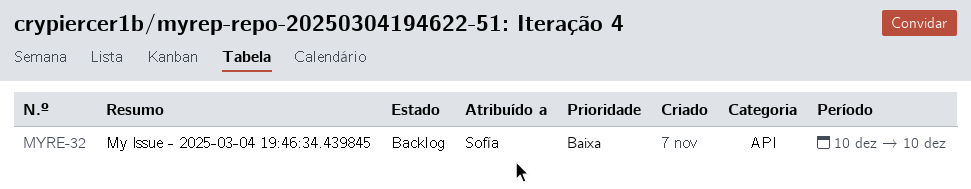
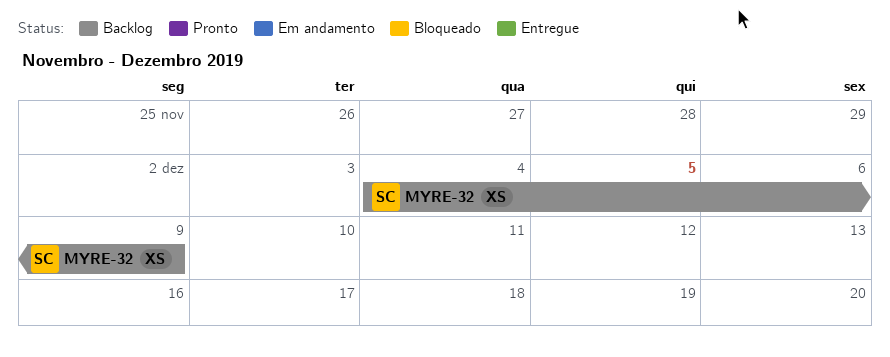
MYRE-32, start: Dec 10 -> Dec 4
MYRE-32, due: Dec 10 -> Dec 9

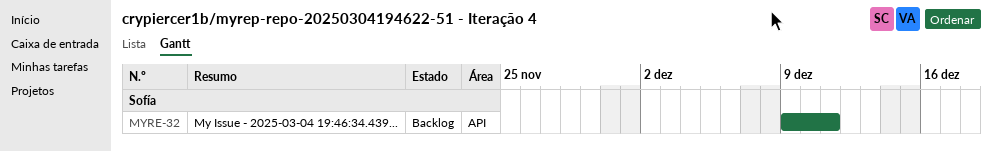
MYRE-32, start: Dec 4 -> Dec 9
MYRE-32, due: Dec 9 -> Dec 11

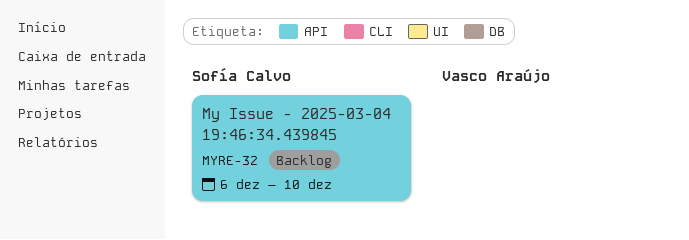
MYRE-32, start: Dec 9 -> Dec 6
MYRE-32, due: Dec 11 -> Dec 10

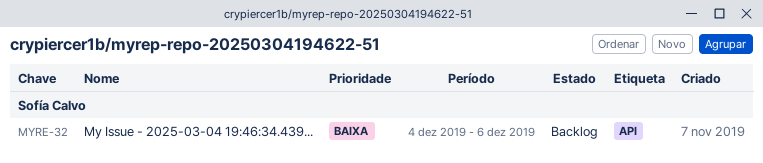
MYRE-32, start: Dec 6 -> Dec 4
MYRE-32, due: Dec 10 -> Dec 6

